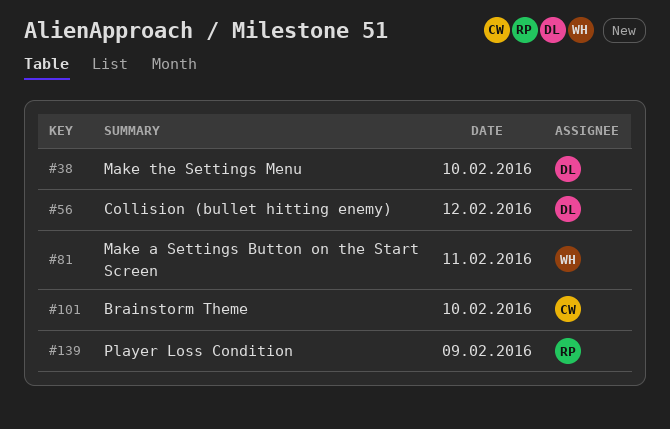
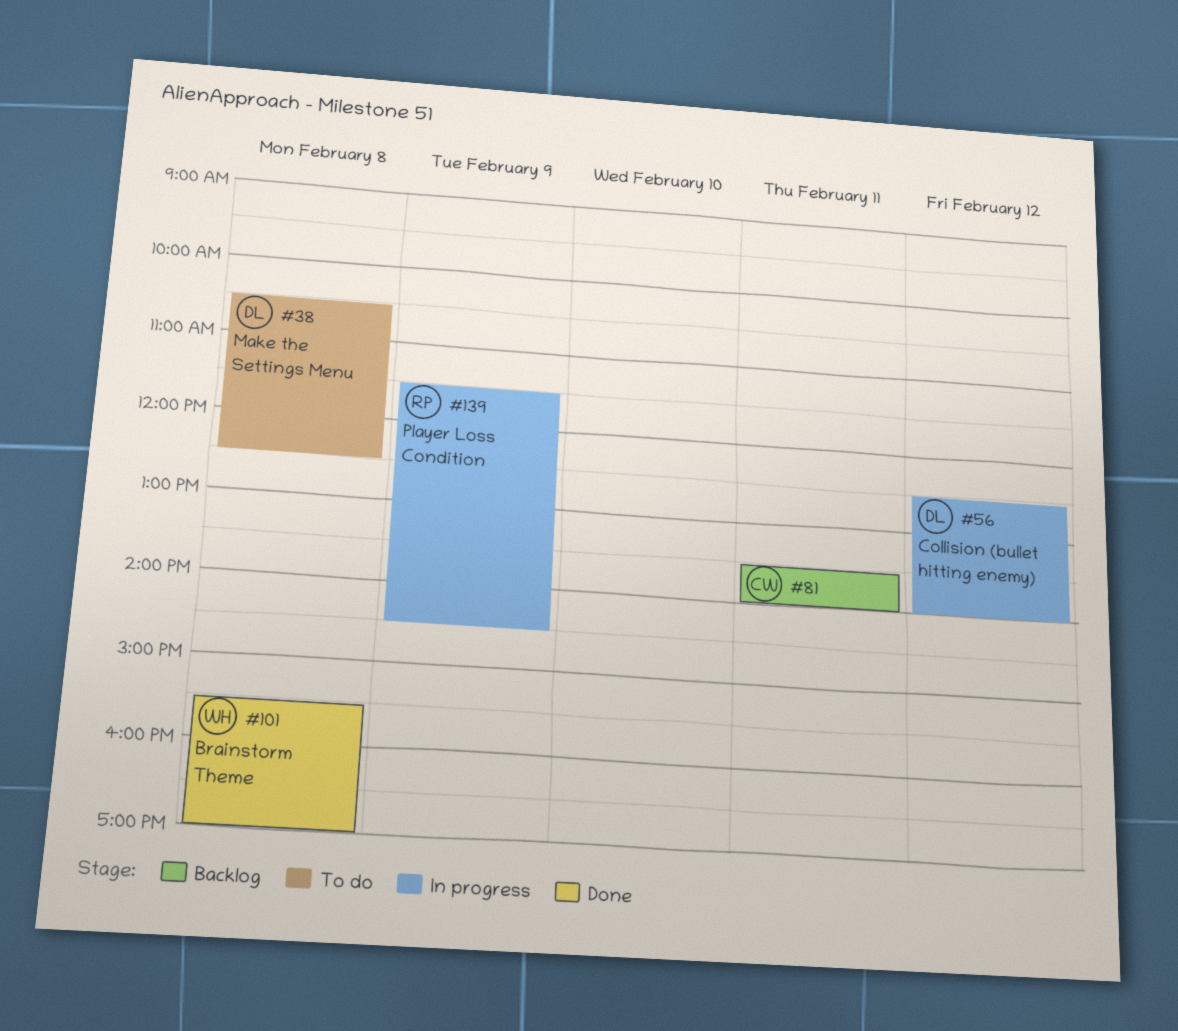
#38, day: Feb 10 -> Feb 8
#81, owner: WH -> CW
#101, owner: CW -> WH
#101, day: Feb 10 -> Feb 8

